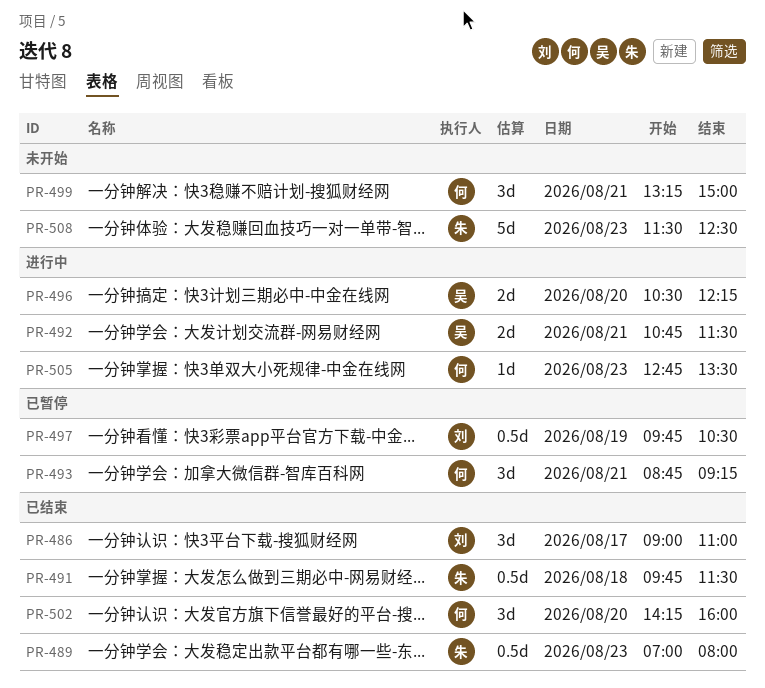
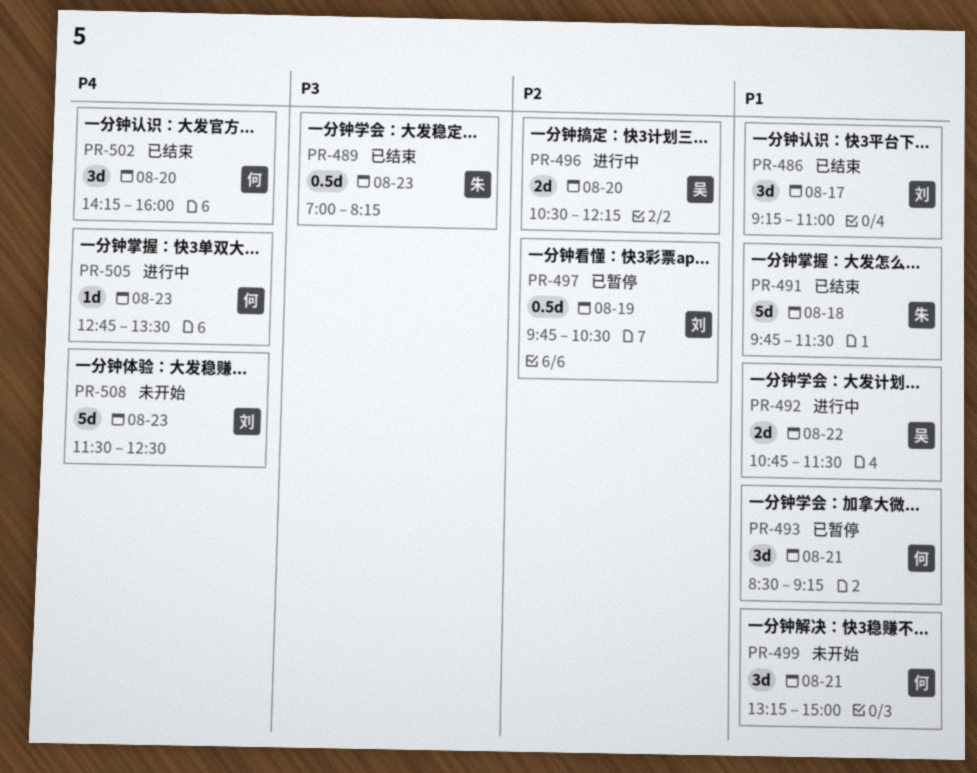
PR-486, begins: 09:00 -> 09:15
PR-489, ends: 08:00 -> 08:15
PR-491, estimate: 0.5d -> 5d
PR-492, day: Aug 21 -> Aug 22
PR-493, begins: 08:45 -> 08:30
PR-508, owner: 朱 -> 刘

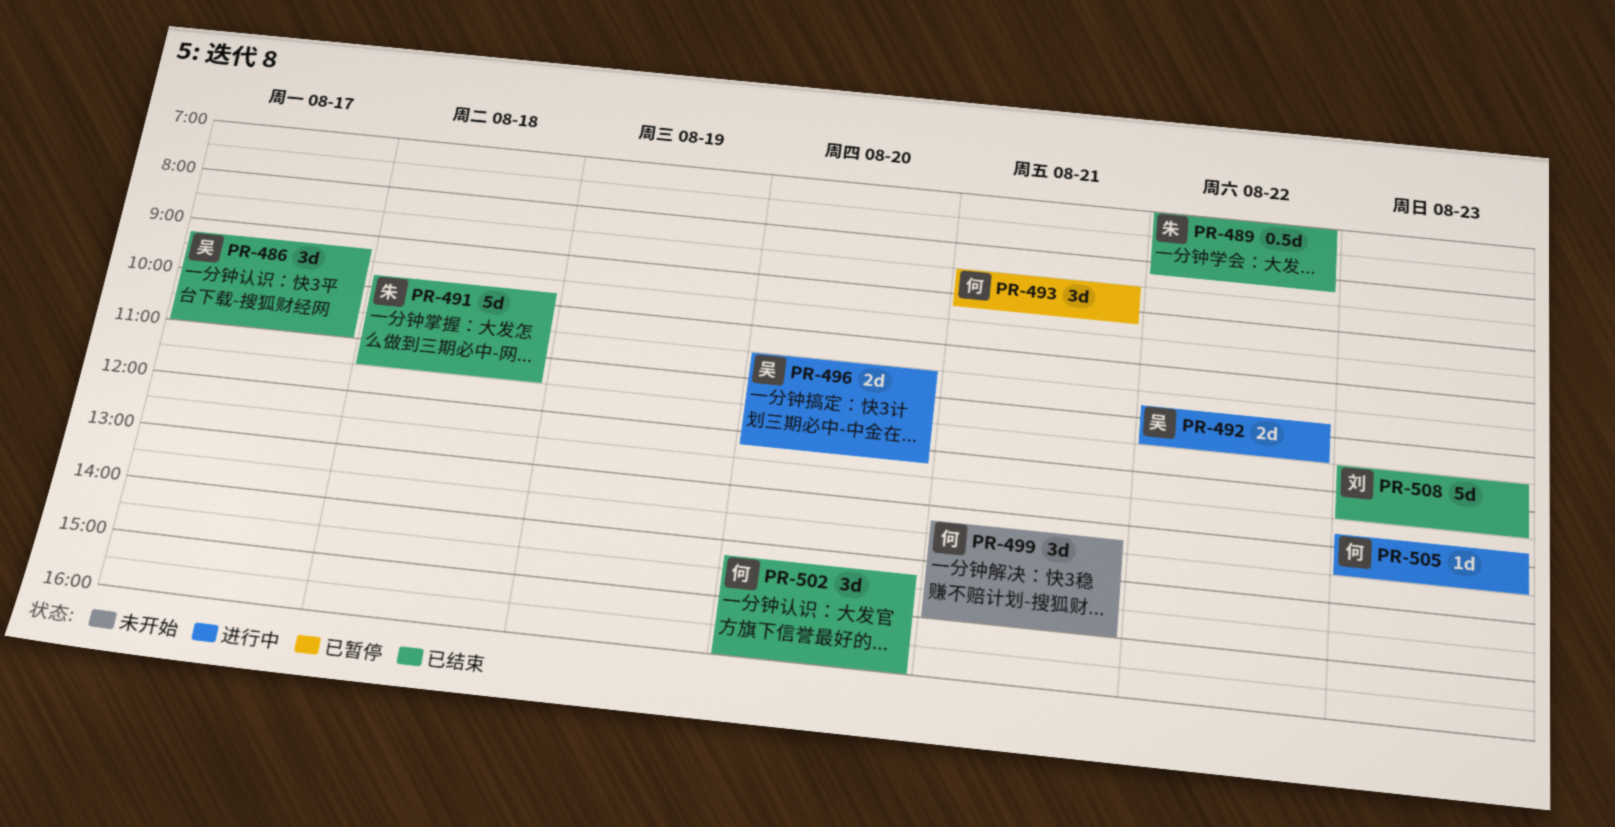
PR-486, owner: 刘 -> 吴
PR-489, day: Aug 23 -> Aug 22
PR-497: present -> none
PR-508, status: 未开始 -> 已结束

